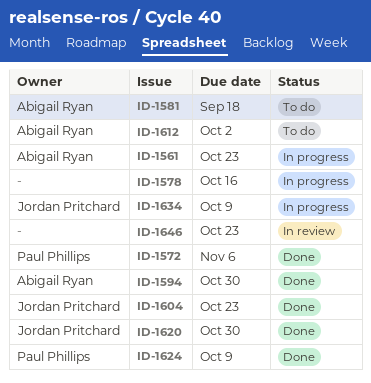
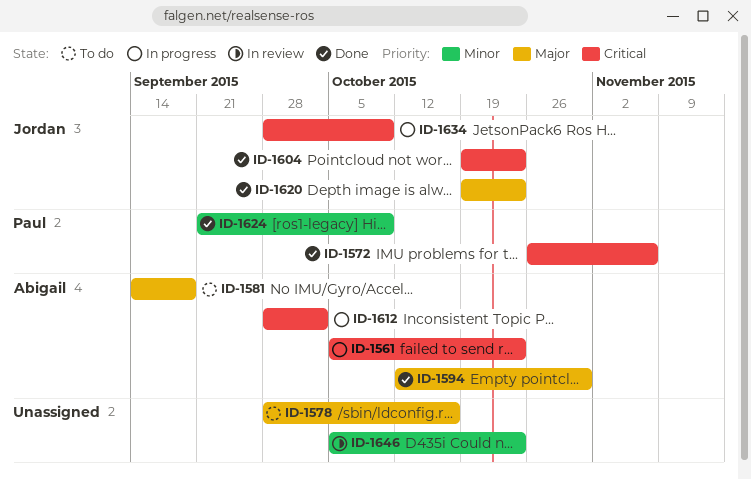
ID-1578, status: In progress -> To do
ID-1612, status: To do -> In progress
ID-1620, due: Oct 30 -> Oct 23

